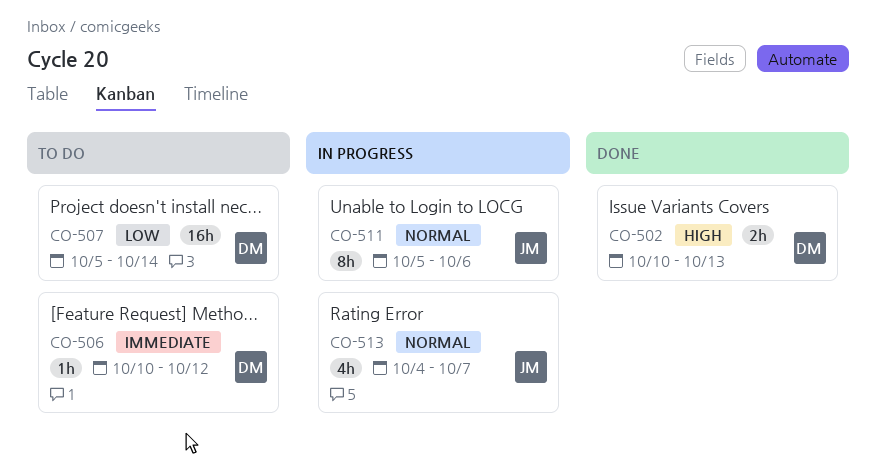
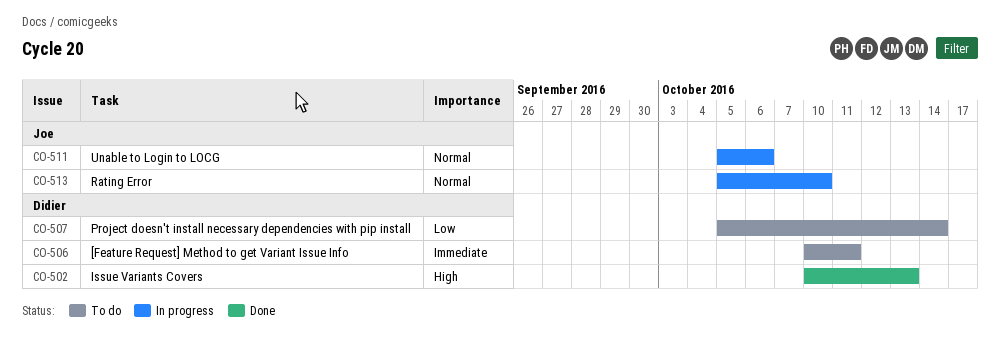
CO-506, due: Oct 12 -> Oct 11
CO-513, start: Oct 4 -> Oct 5
CO-513, due: Oct 7 -> Oct 10

